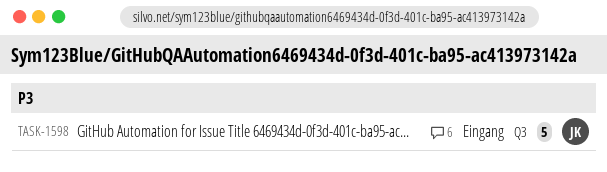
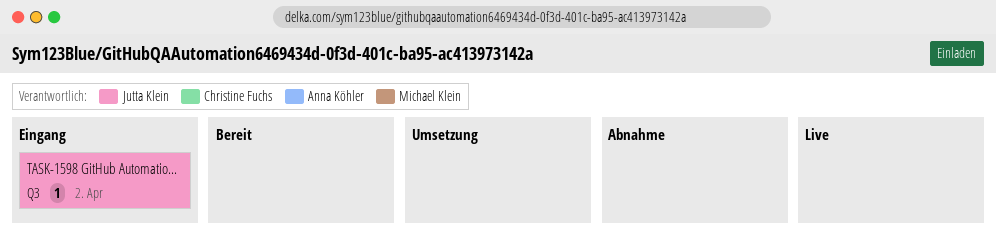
TASK-1598, estimate: 5 -> 1

